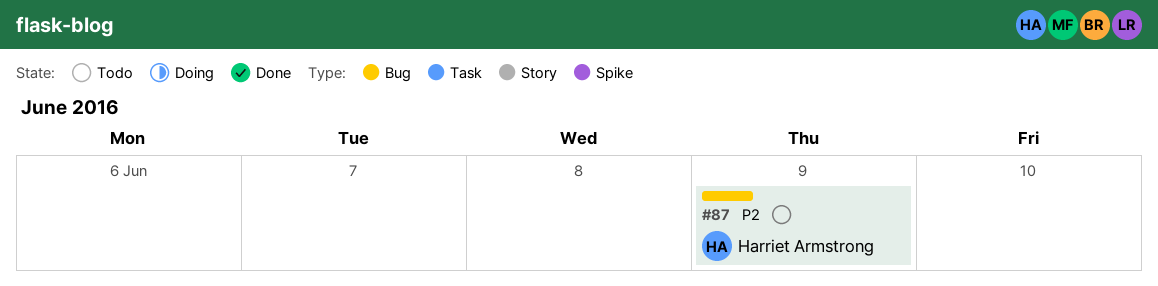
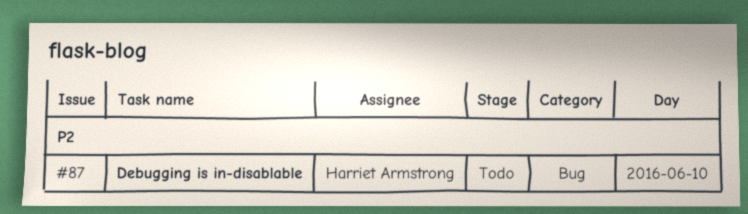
#87, day: Jun 9 -> Jun 10

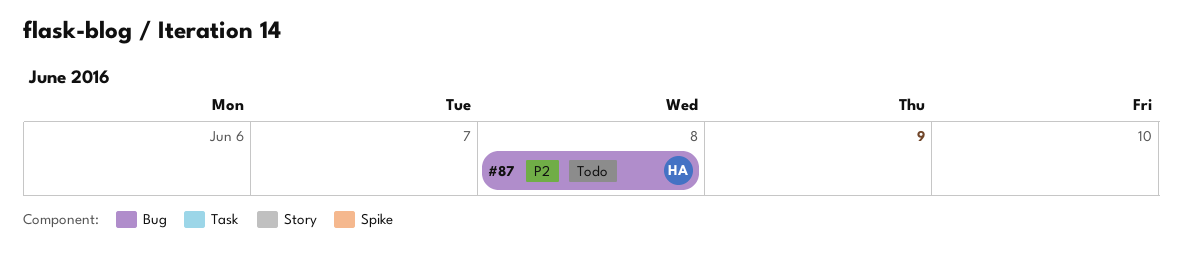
#87, day: Jun 10 -> Jun 8

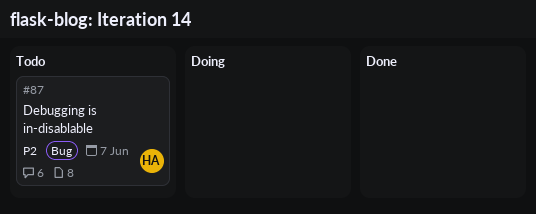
#87, day: Jun 8 -> Jun 7

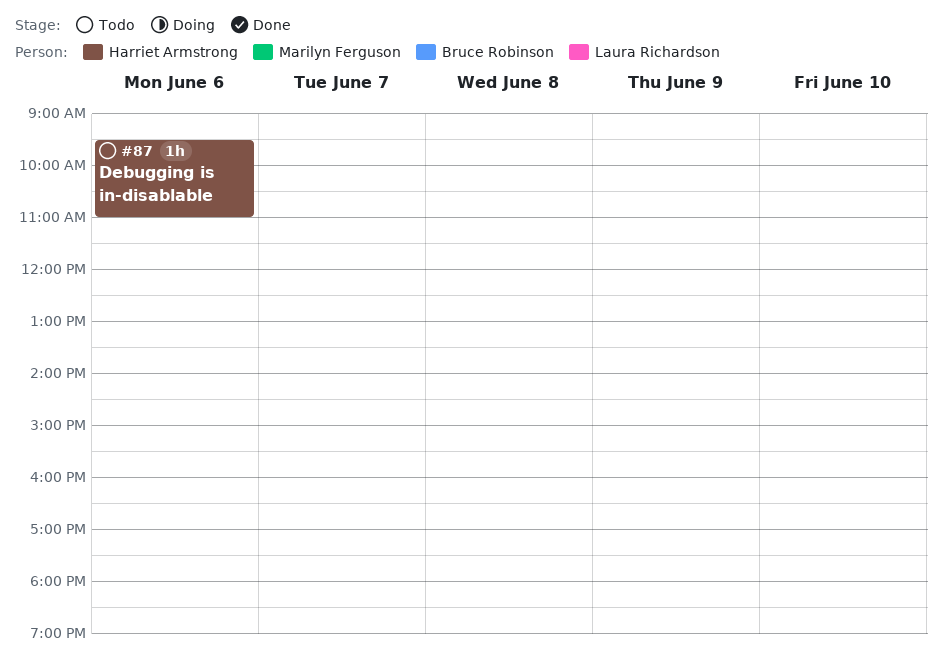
#87, day: Jun 7 -> Jun 6

